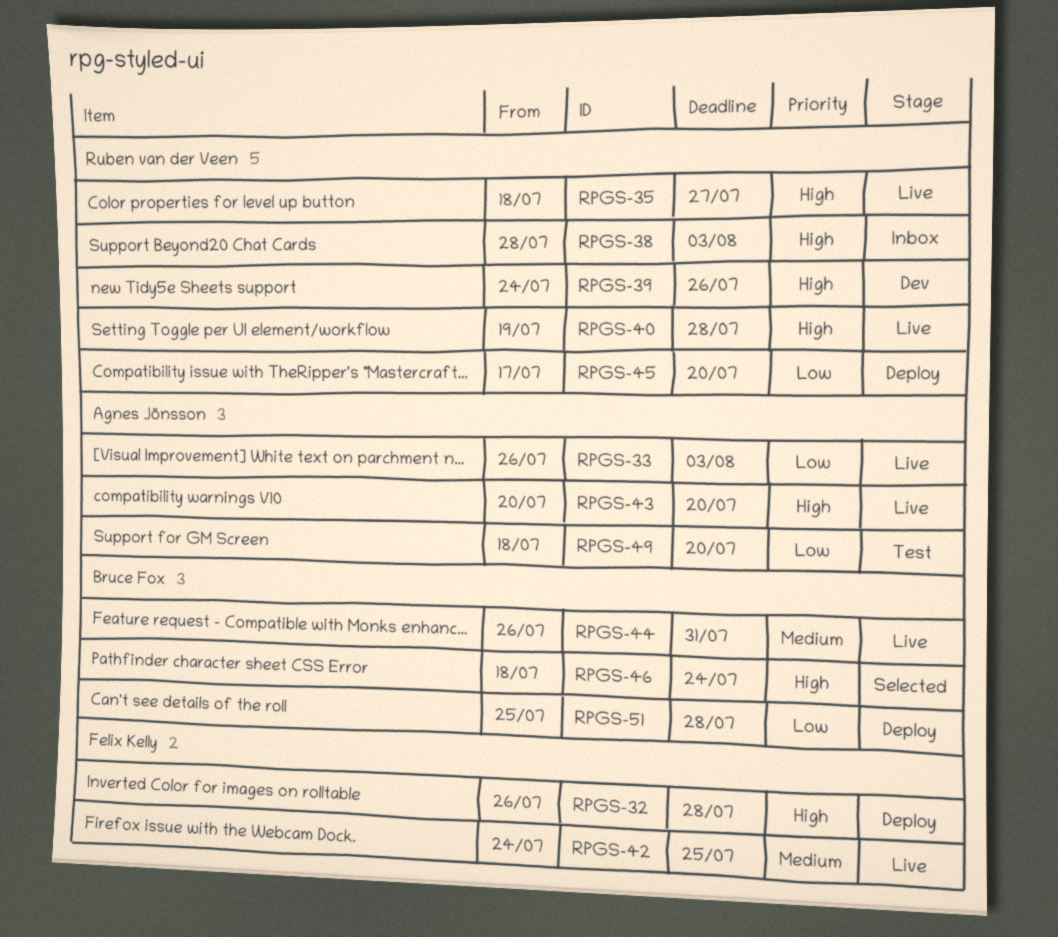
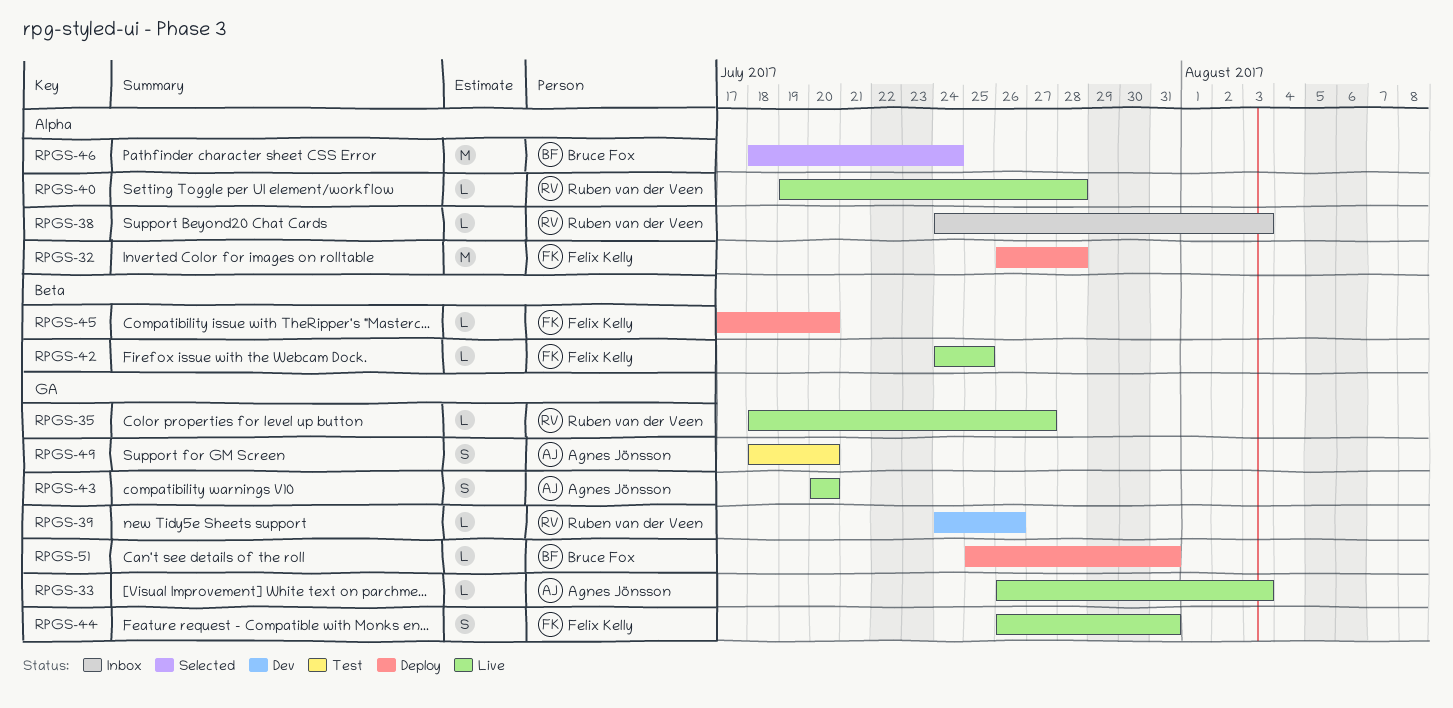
RPGS-38, start: Jul 28 -> Jul 24
RPGS-44, owner: Bruce Fox -> Felix Kelly
RPGS-45, owner: Ruben van der Veen -> Felix Kelly
RPGS-51, due: Jul 28 -> Jul 31

